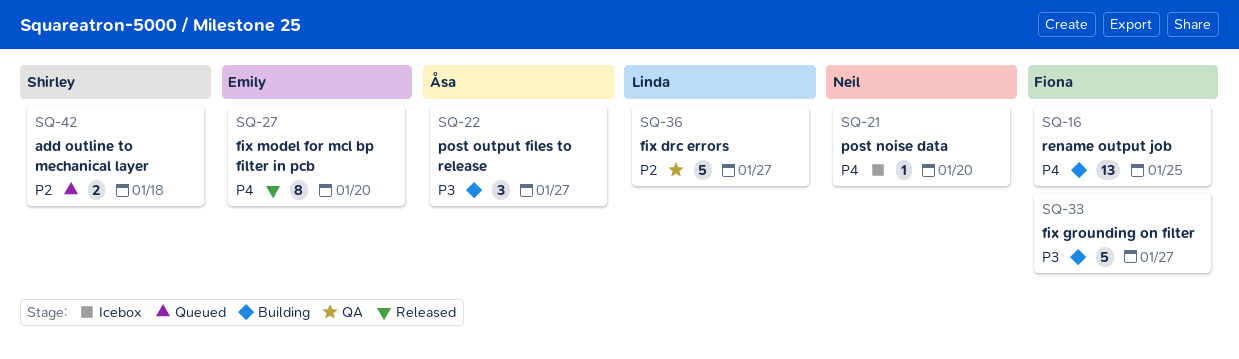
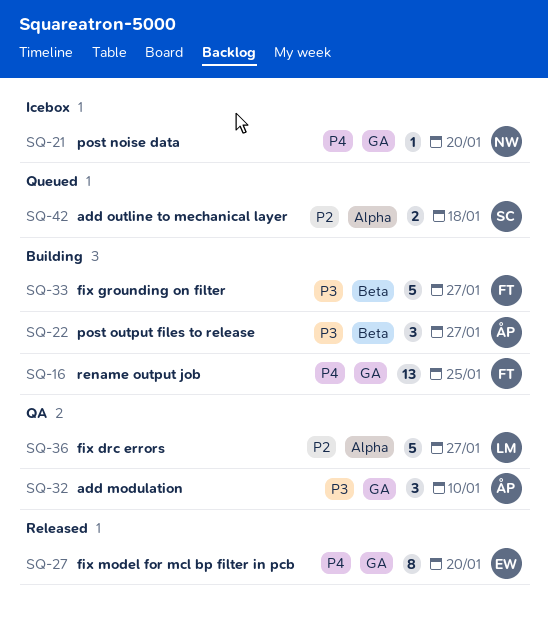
SQ-32: none -> present

